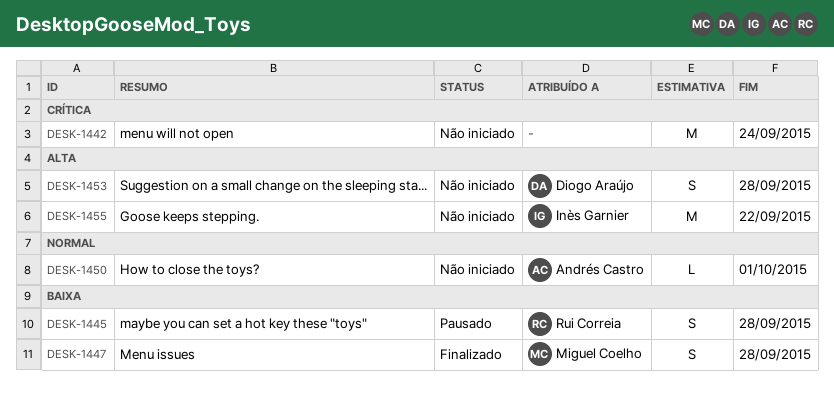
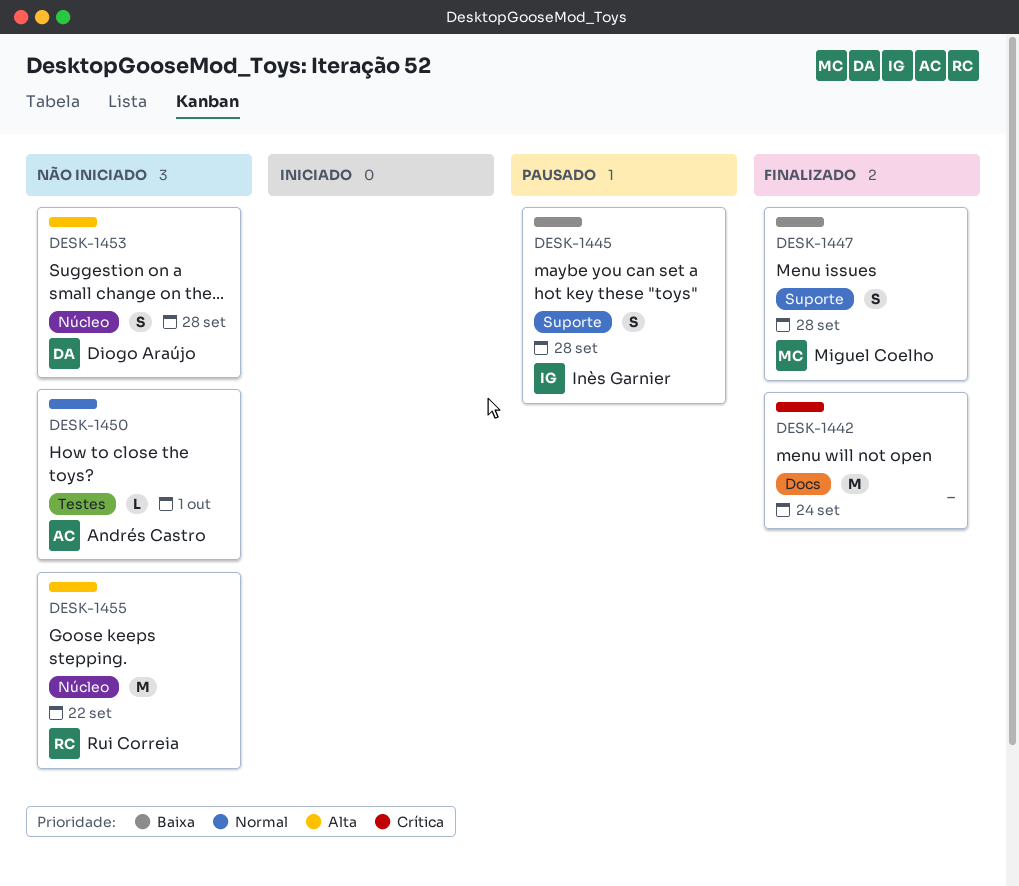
DESK-1442, status: Não iniciado -> Finalizado
DESK-1445, owner: Rui Correia -> Inès Garnier
DESK-1455, owner: Inès Garnier -> Rui Correia

